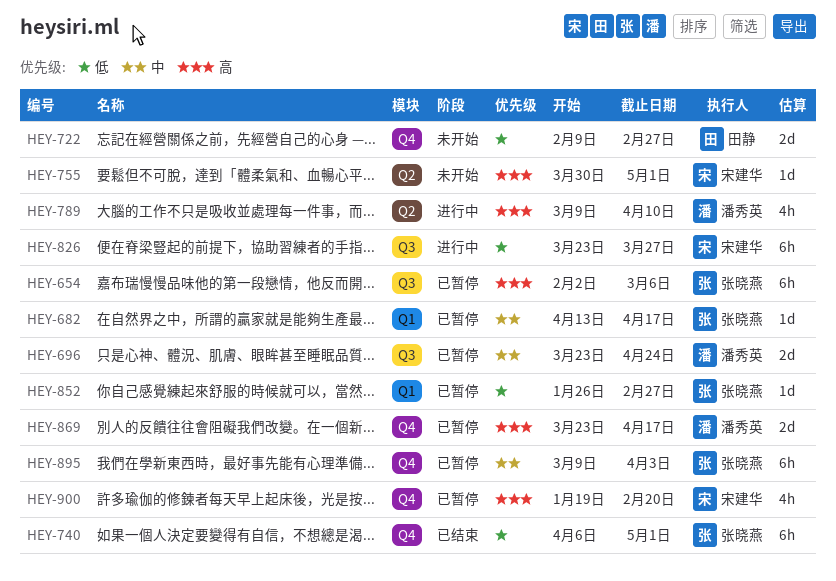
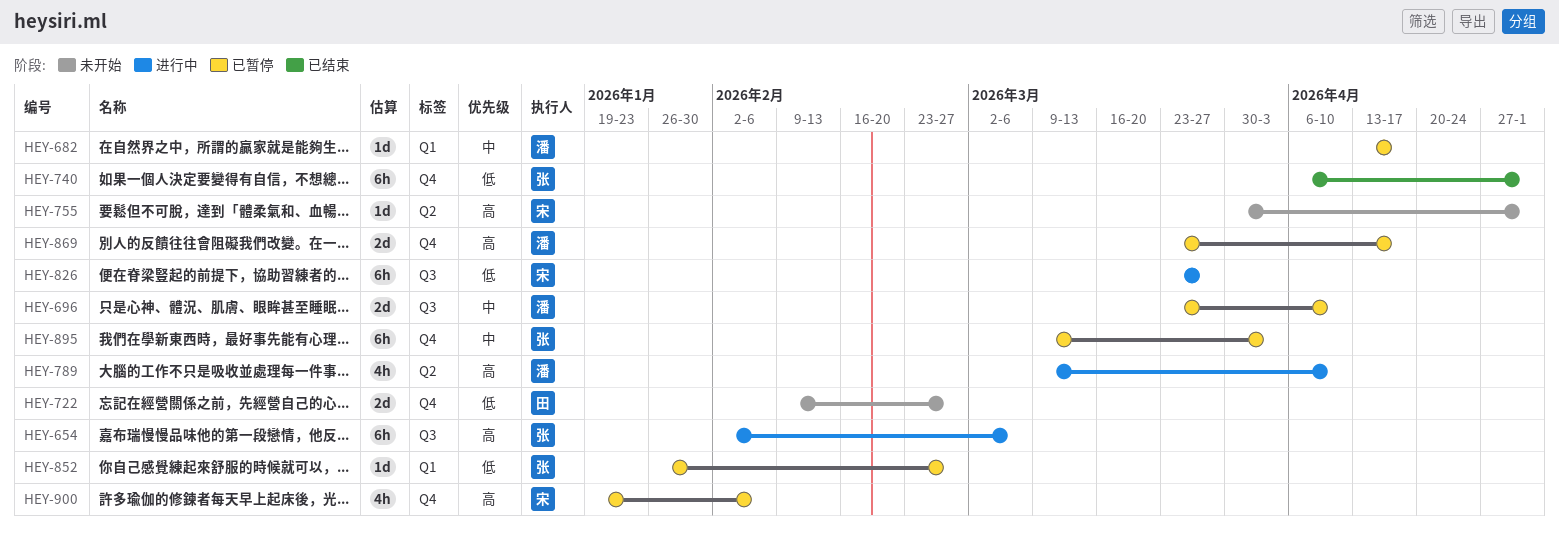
HEY-654, status: 已暂停 -> 进行中
HEY-682, owner: 张晓燕 -> 潘秀英
HEY-696, due: Apr 24 -> Apr 10
HEY-900, due: Feb 20 -> Feb 6

